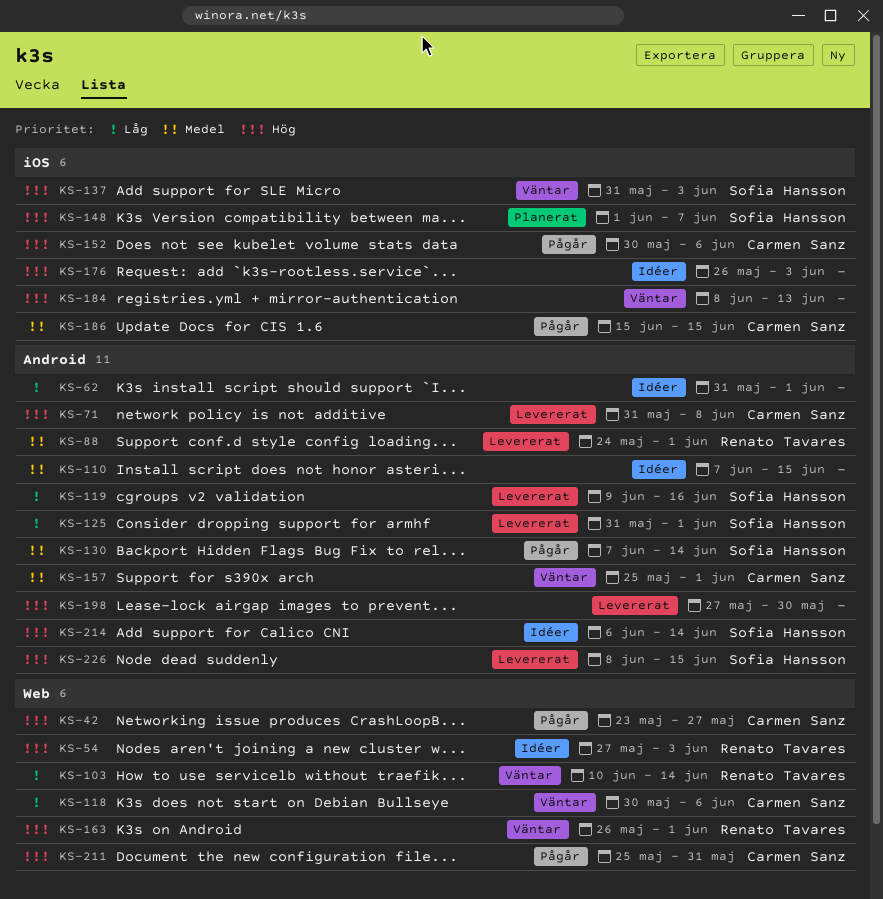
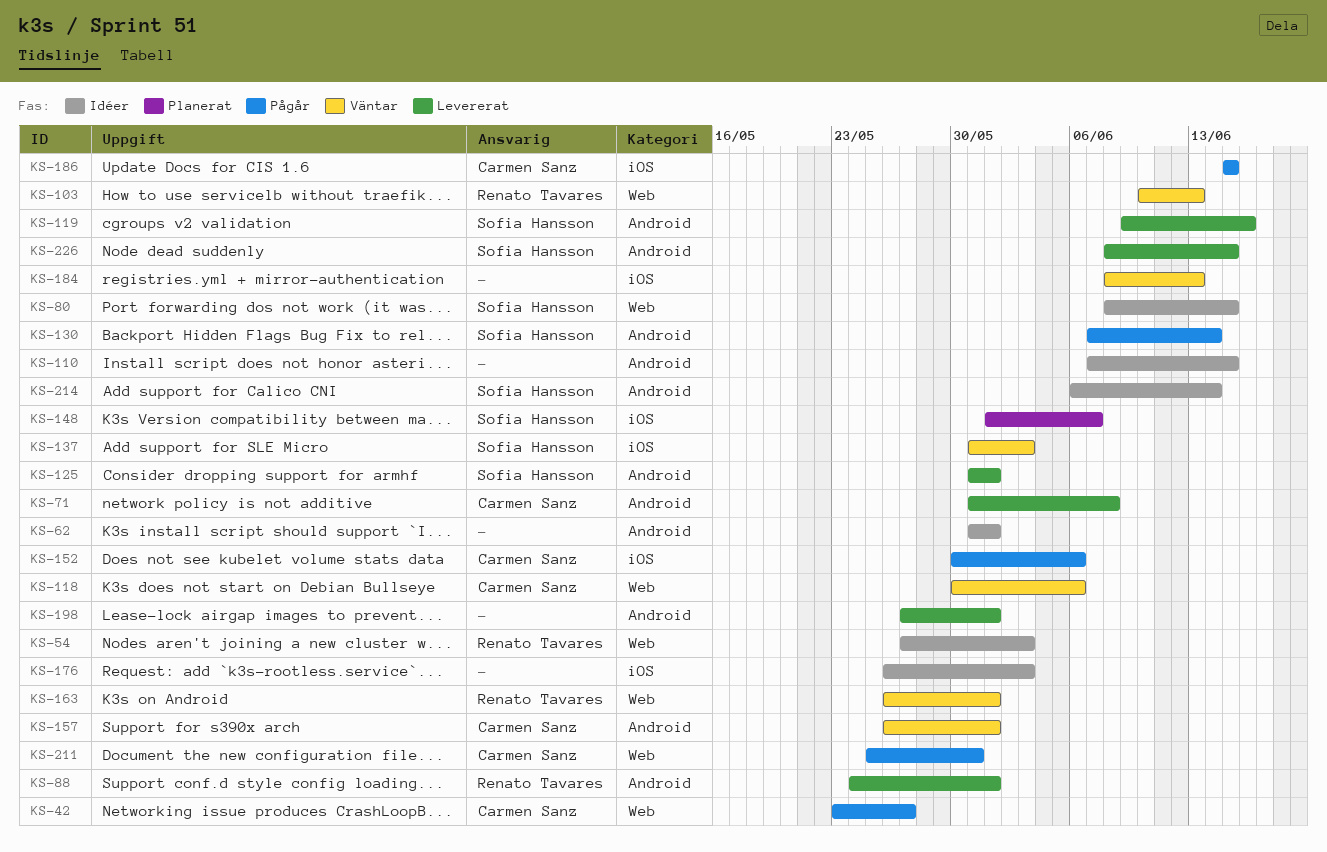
KS-80: none -> present
KS-103, due: Jun 14 -> Jun 13
KS-157, start: May 25 -> May 26
KS-198, due: May 30 -> Jun 1

